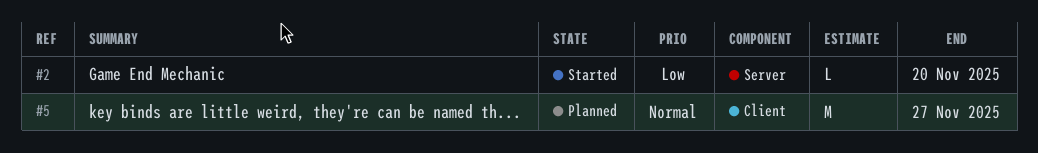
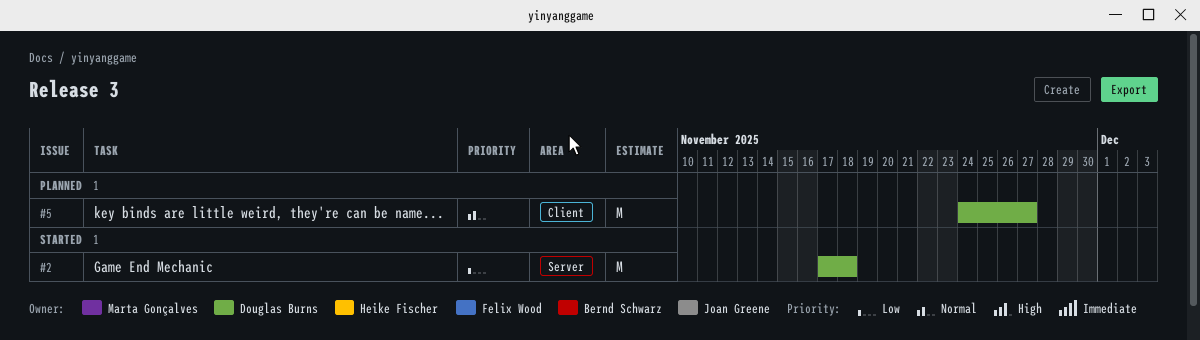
#2, estimate: L -> M
#2, due: Nov 20 -> Nov 18

